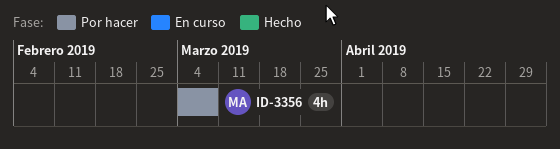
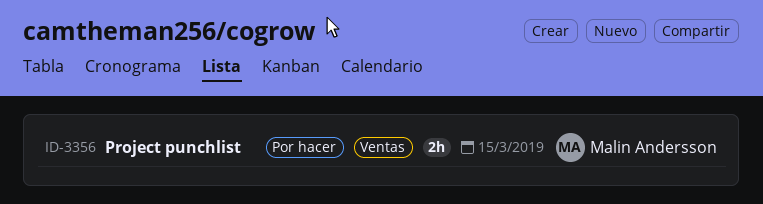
ID-3356, estimate: 4h -> 2h
ID-3356, due: Mar 8 -> Mar 15

